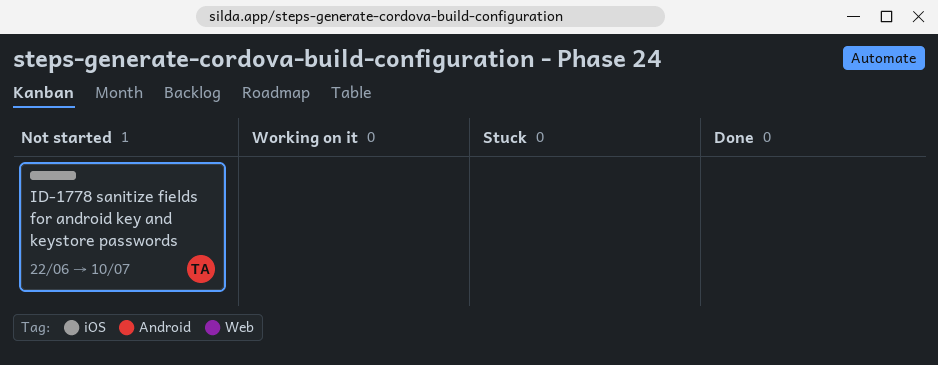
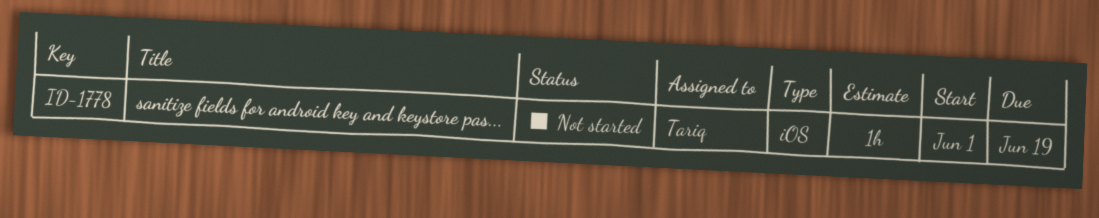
ID-1778, start: Jun 22 -> Jun 1
ID-1778, due: Jul 10 -> Jun 19

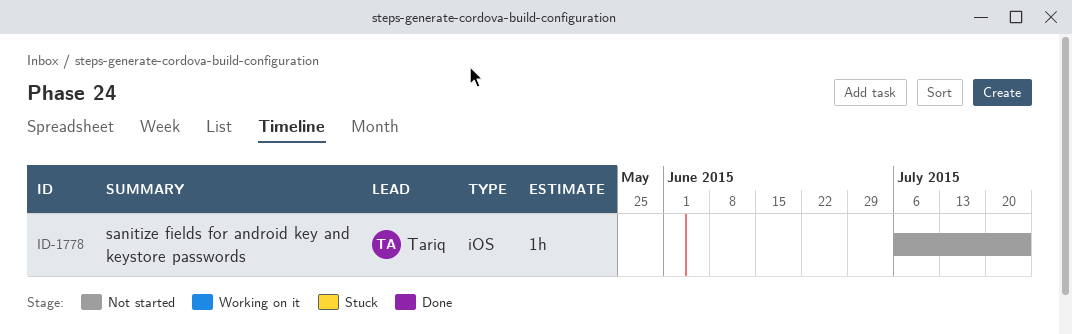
ID-1778, start: Jun 1 -> Jul 6
ID-1778, due: Jun 19 -> Jul 24

